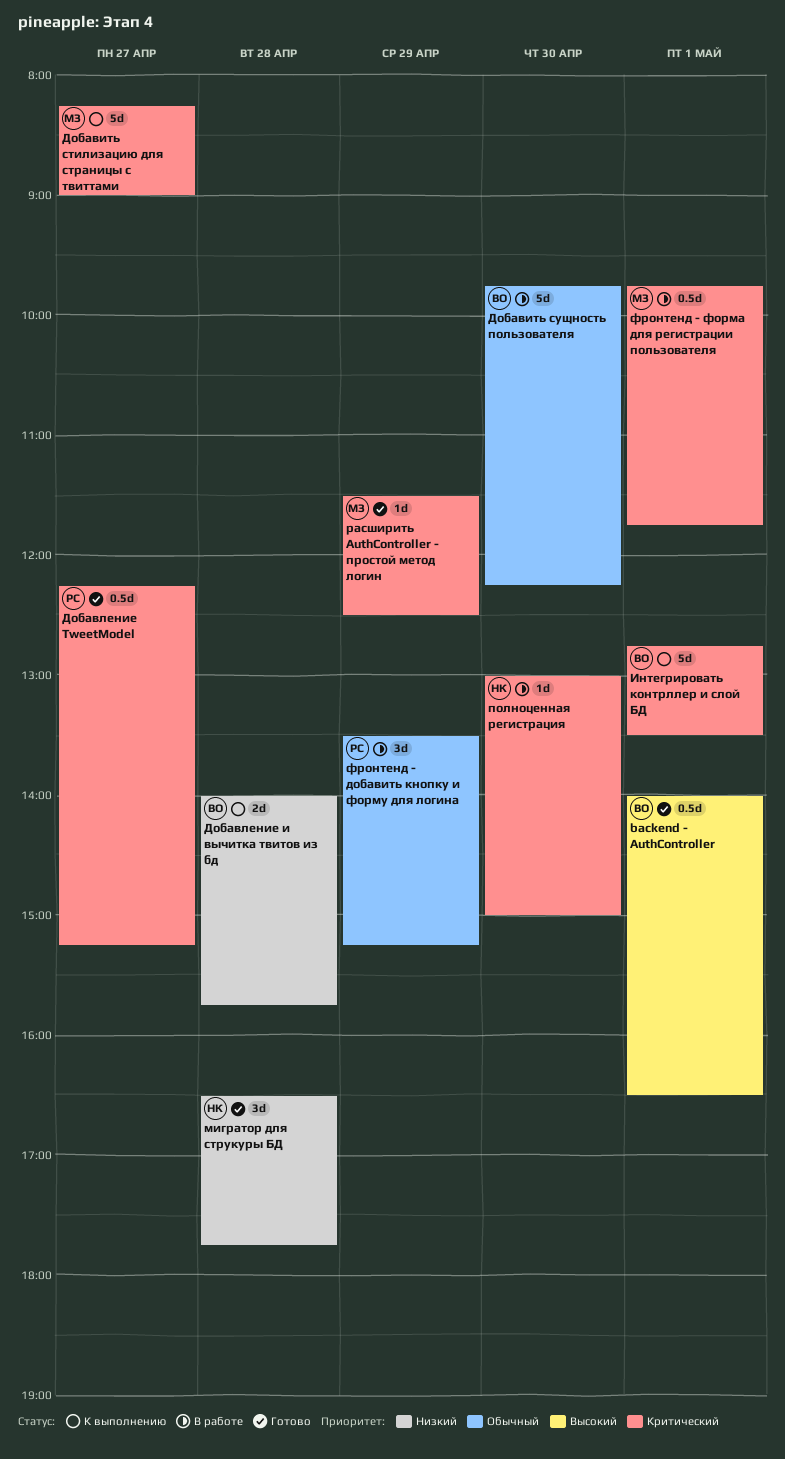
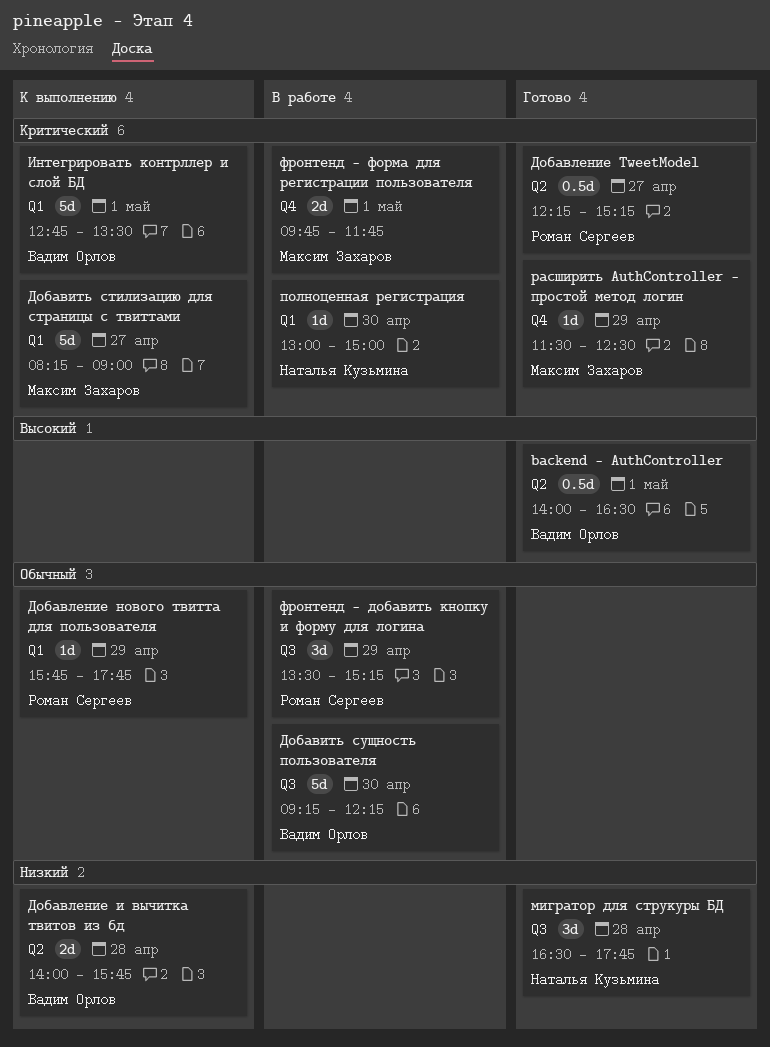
Добавить сущность пользователя, begins: 09:45 -> 09:15
Добавление нового твитта для пользователя: none -> present
фронтенд - форма для регистрации пользователя, estimate: 0.5d -> 2d

